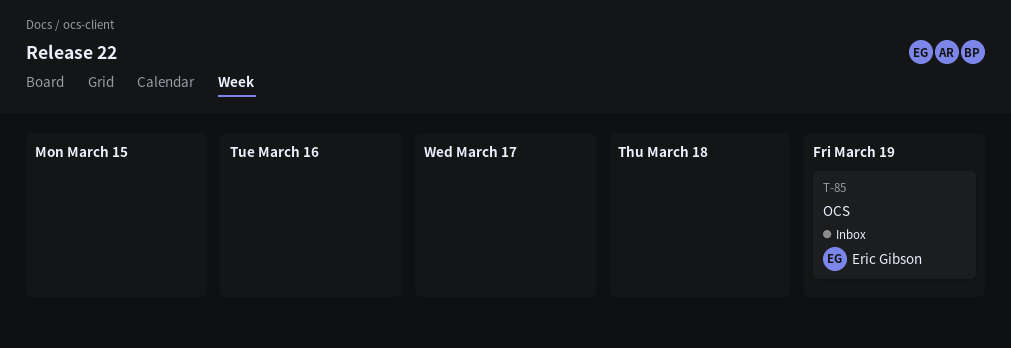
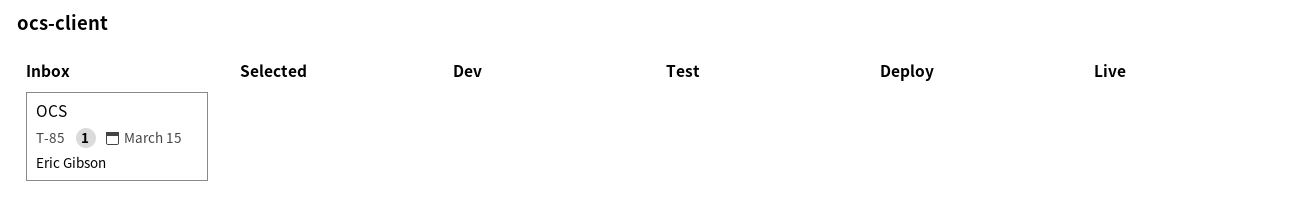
T-85, due: Mar 19 -> Mar 15

